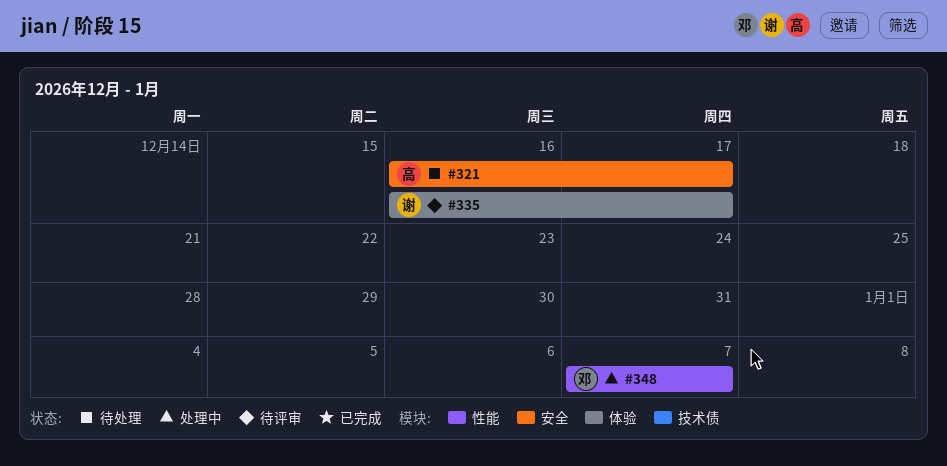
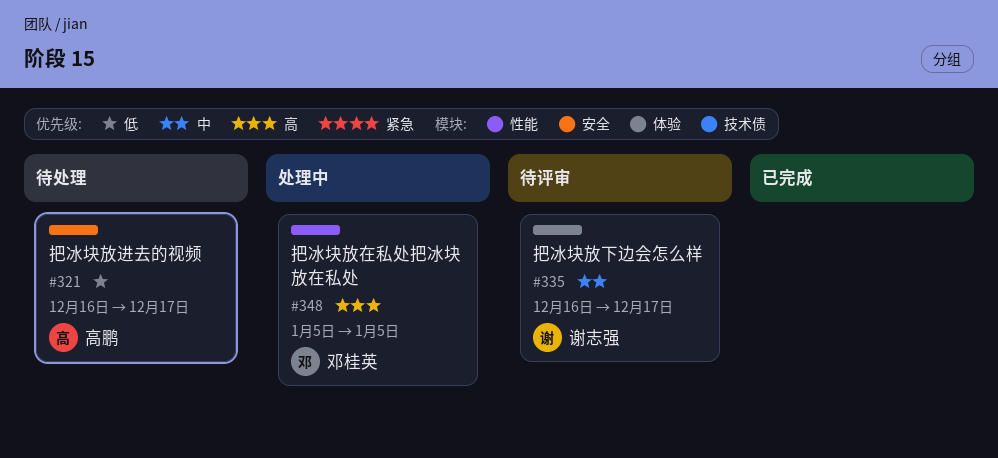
#348, start: Jan 7 -> Jan 5
#348, due: Jan 7 -> Jan 5

